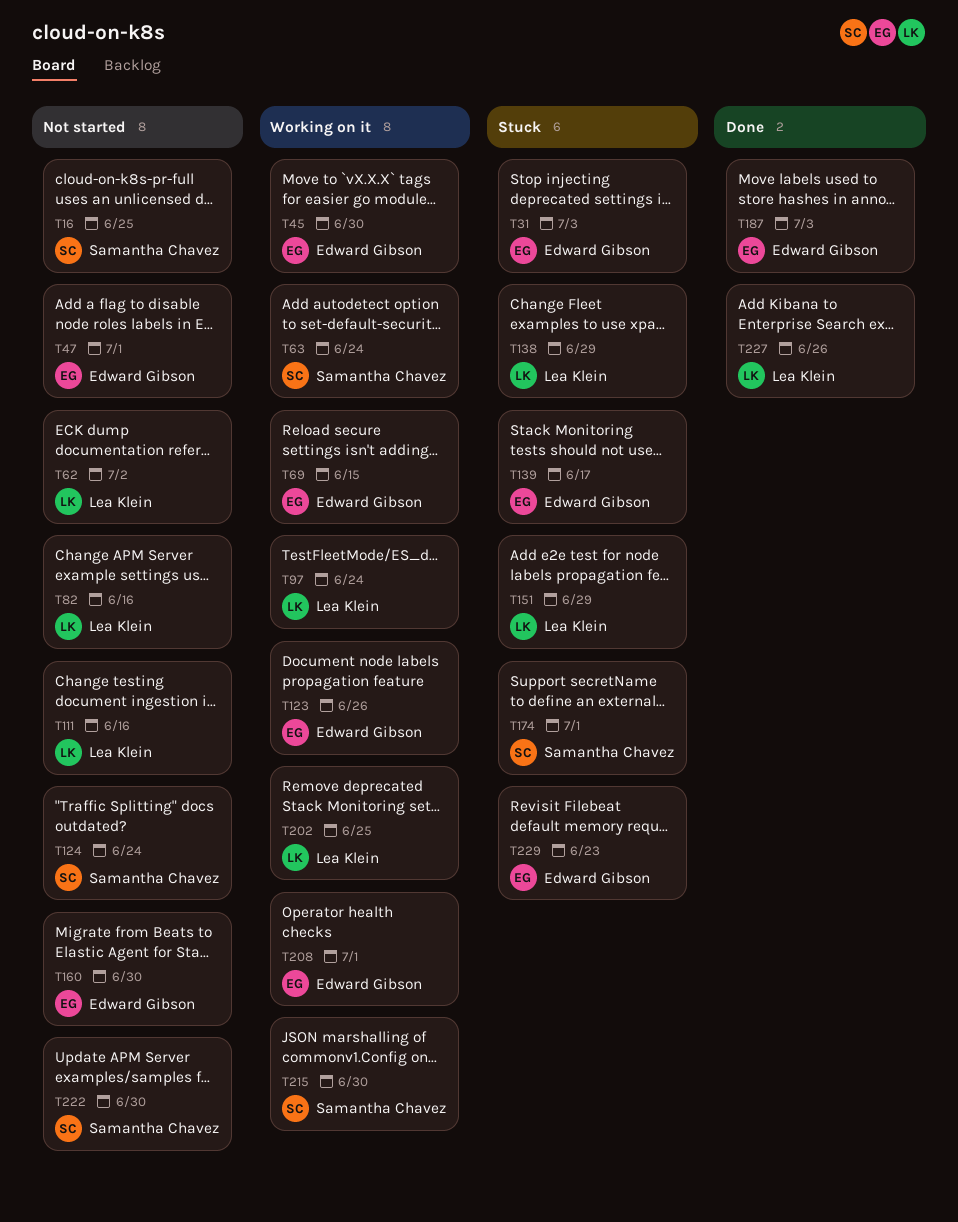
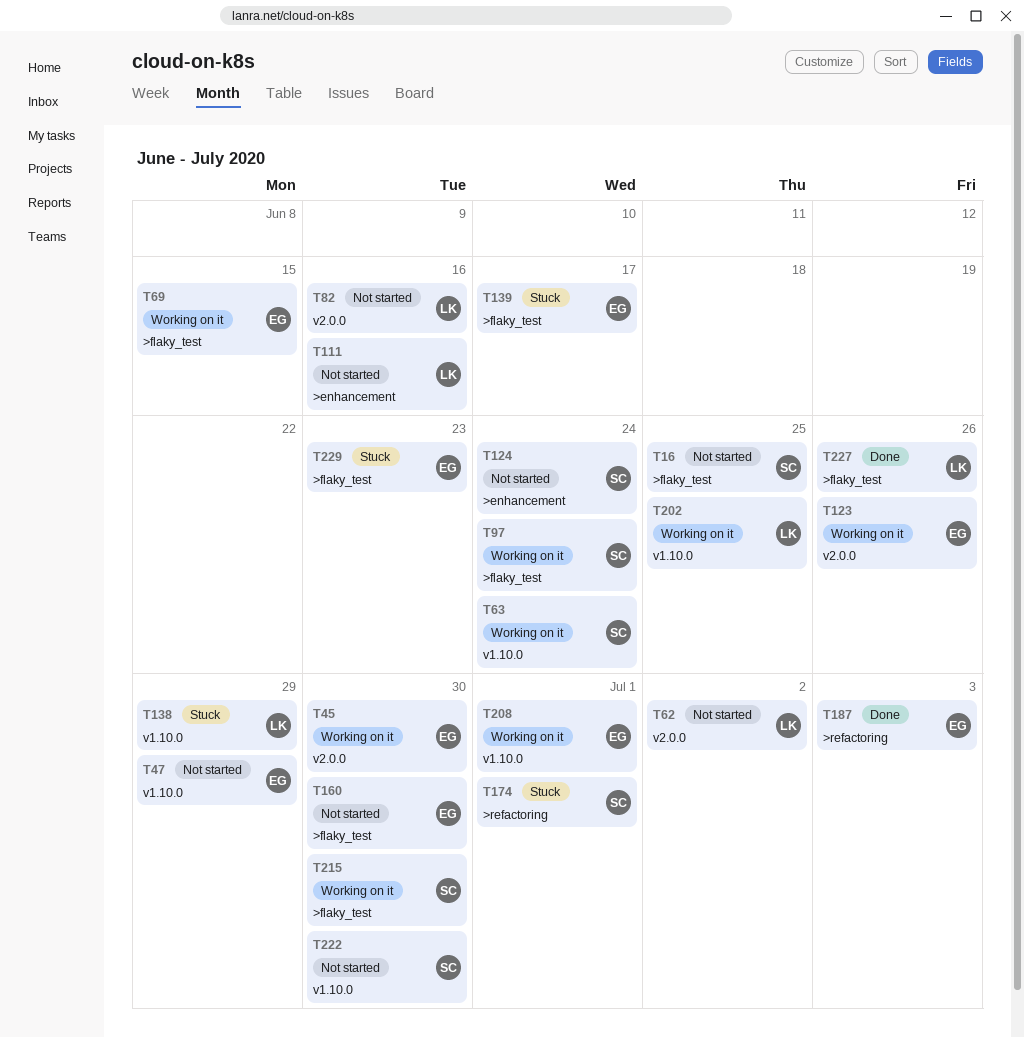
T31: present -> none
T47, due: Jul 1 -> Jun 29
T97, owner: Lea Klein -> Samantha Chavez
T151: present -> none

